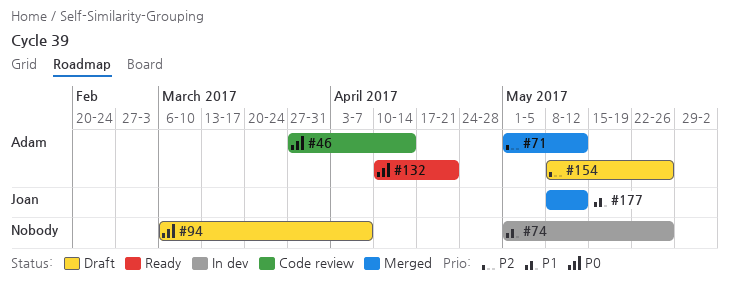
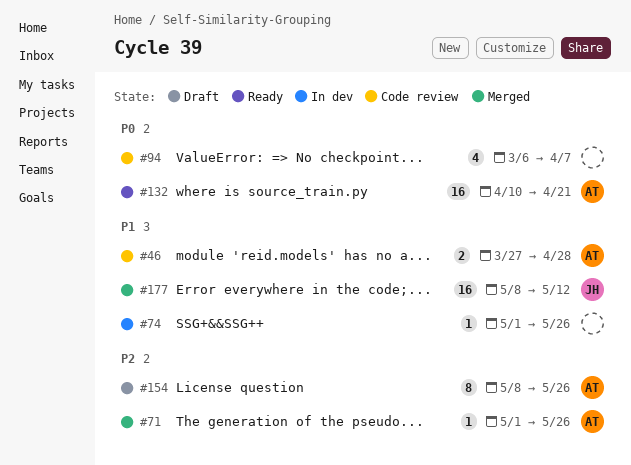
#46, priority: P0 -> P1
#46, due: Apr 14 -> Apr 28
#71, due: May 12 -> May 26
#94, status: Draft -> Code review

